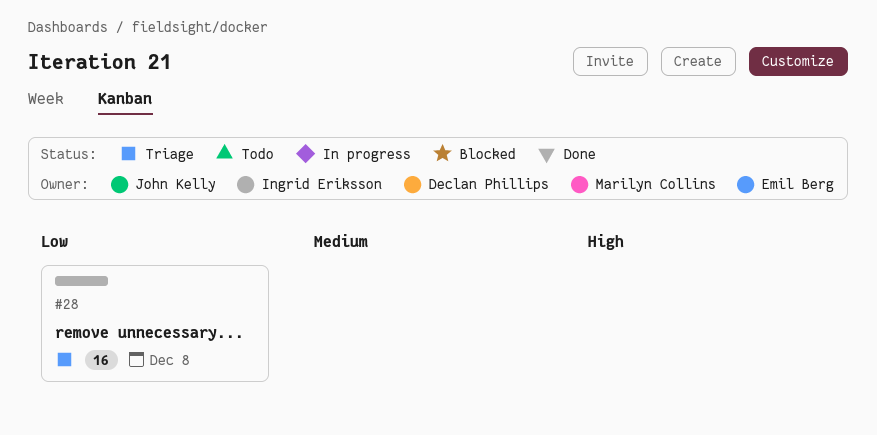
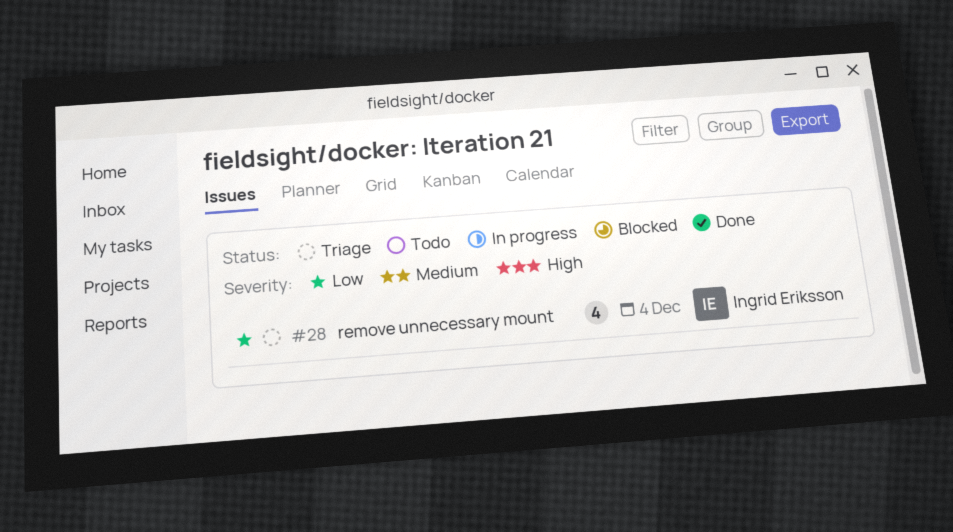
#28, estimate: 16 -> 4
#28, due: Dec 8 -> Dec 4

